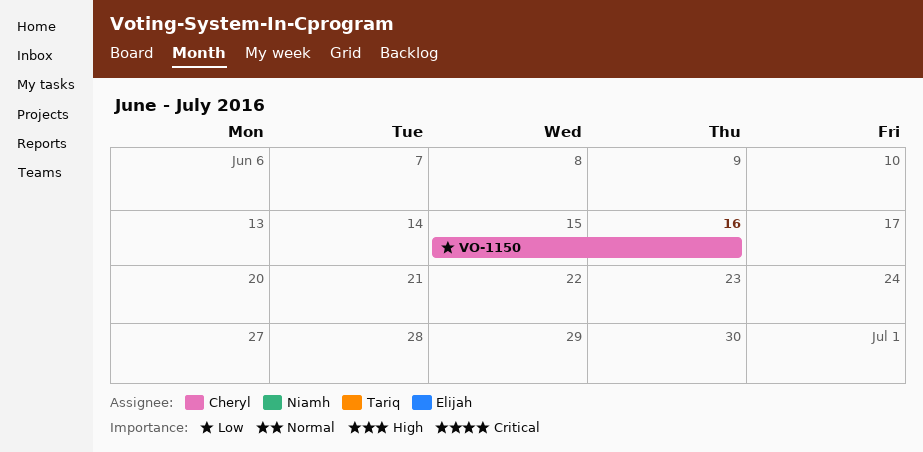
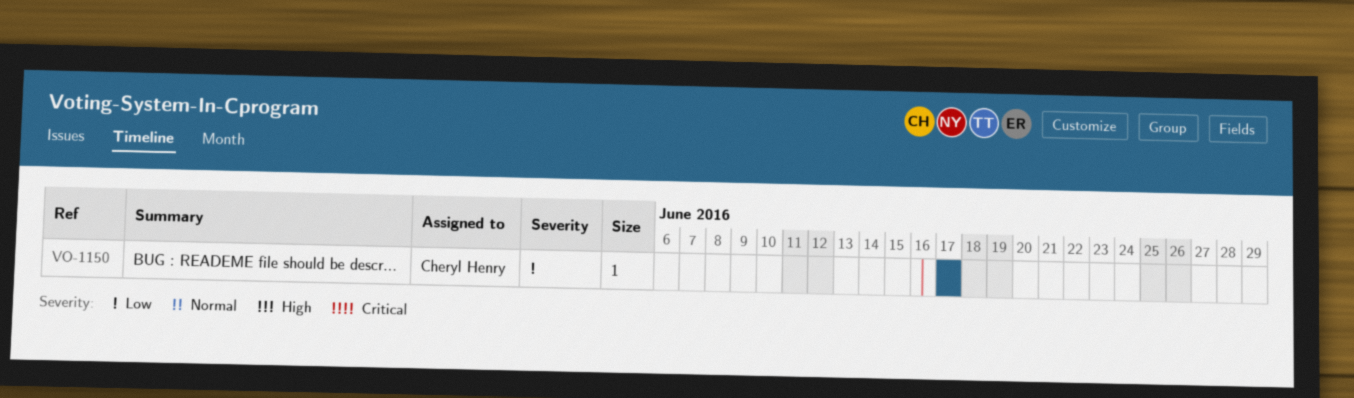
VO-1150, start: Jun 15 -> Jun 17
VO-1150, due: Jun 16 -> Jun 17

